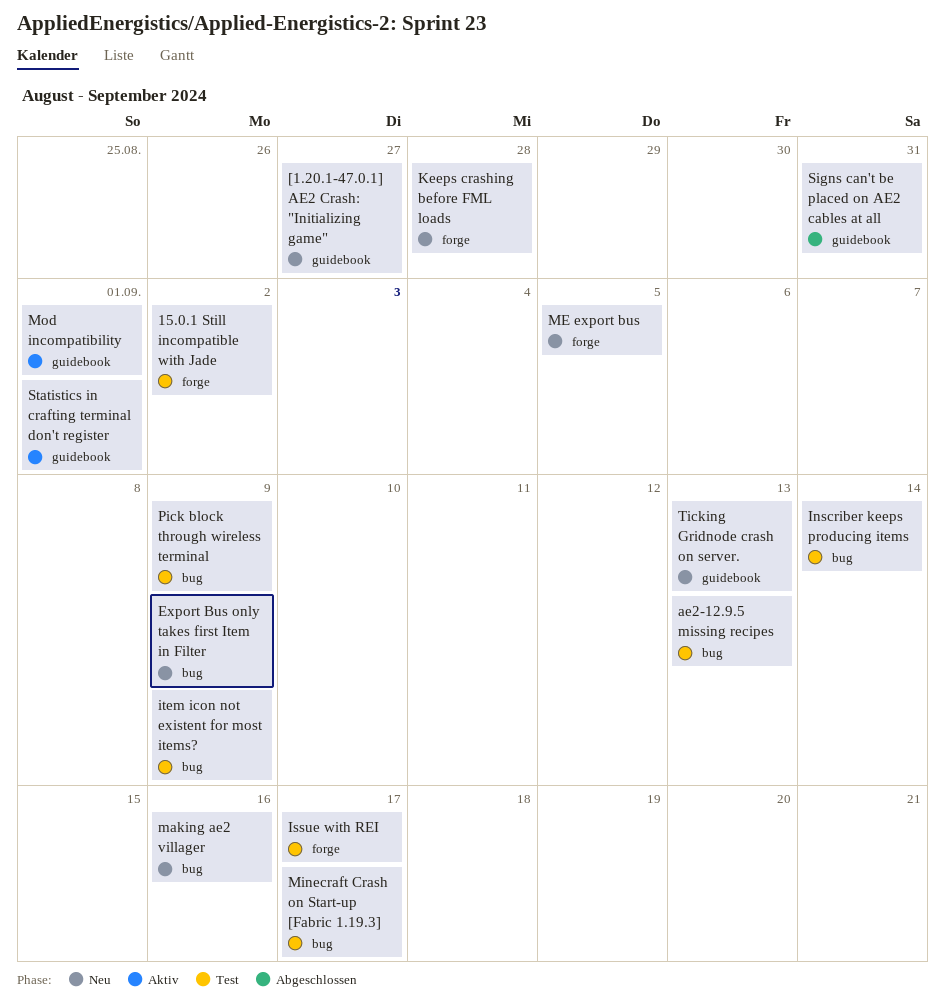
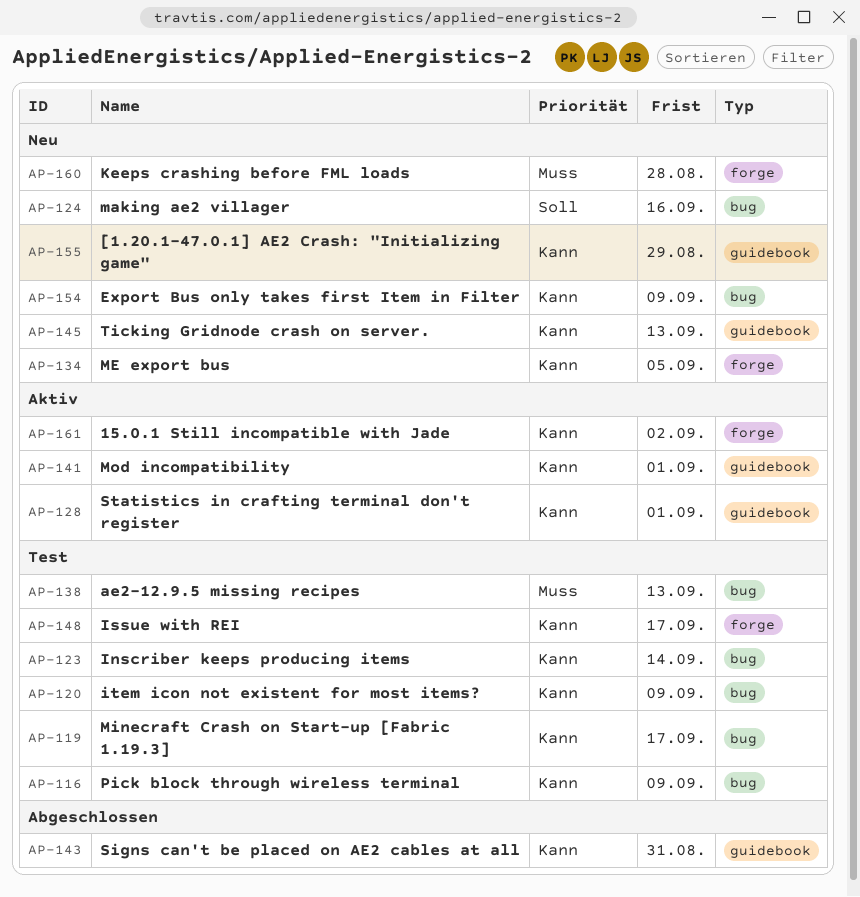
15.0.1 Still incompatible with Jade, status: Test -> Aktiv
[1.20.1-47.0.1] AE2 Crash: "Initializing game", due: Aug 27 -> Aug 29

